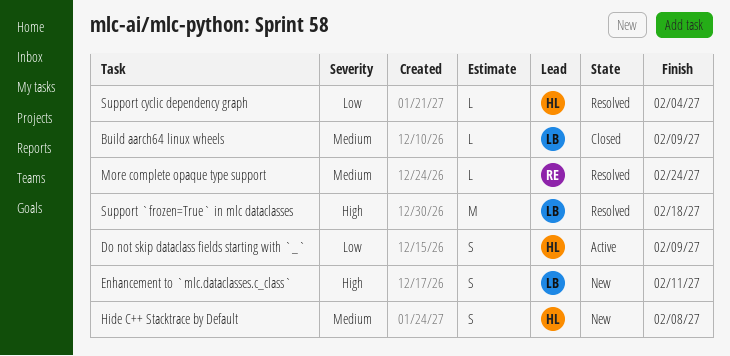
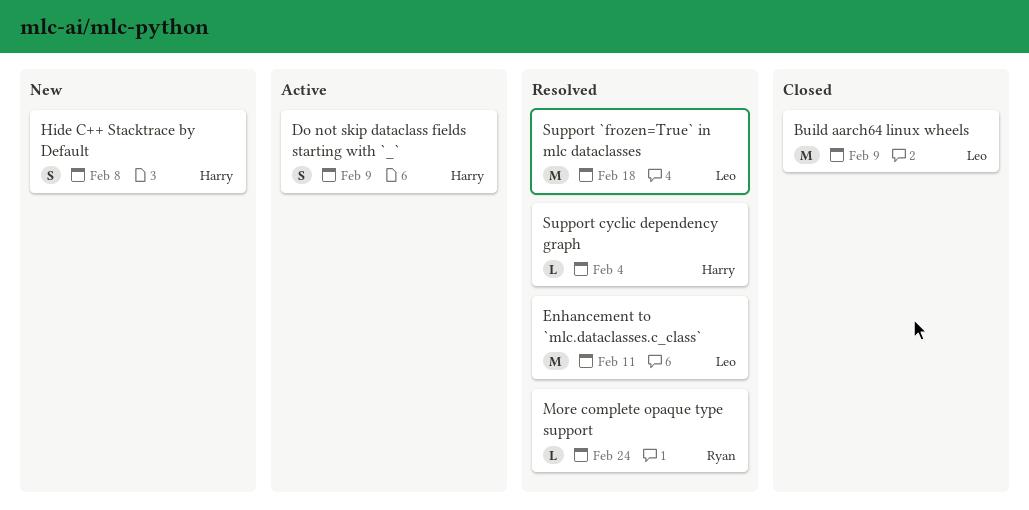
Build aarch64 linux wheels, estimate: L -> M
Enhancement to `mlc.dataclasses.c_class`, status: New -> Resolved
Enhancement to `mlc.dataclasses.c_class`, estimate: S -> M

